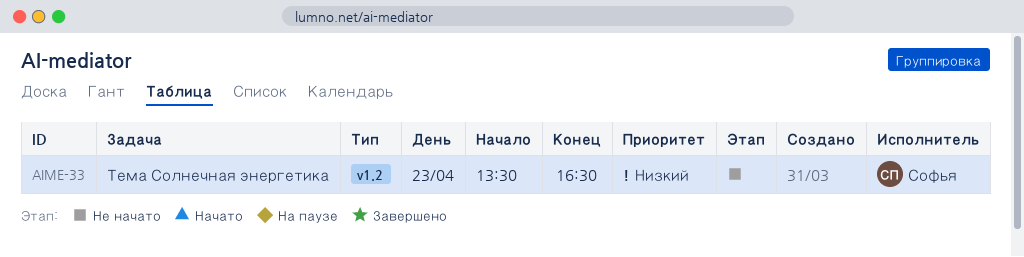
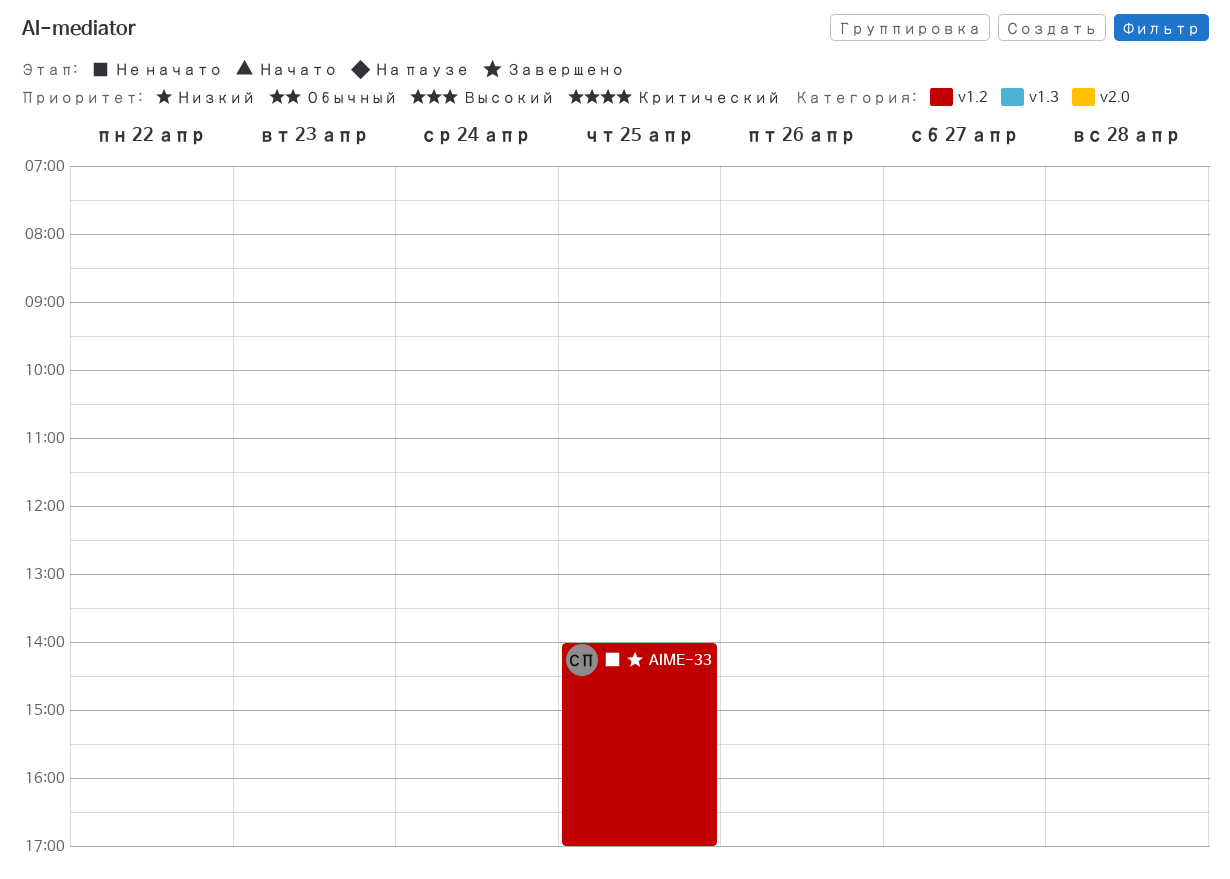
AIME-33, day: Apr 23 -> Apr 25
AIME-33, begins: 13:30 -> 14:00
AIME-33, ends: 16:30 -> 17:00

